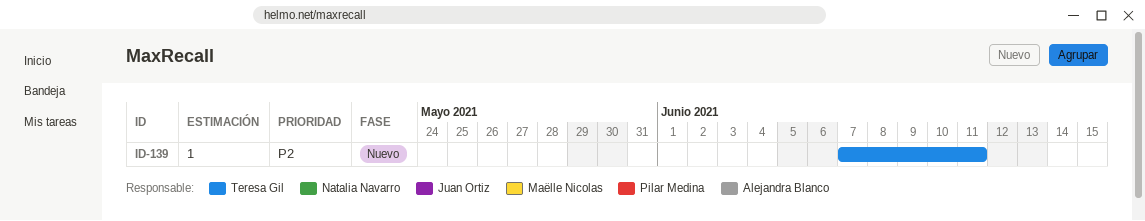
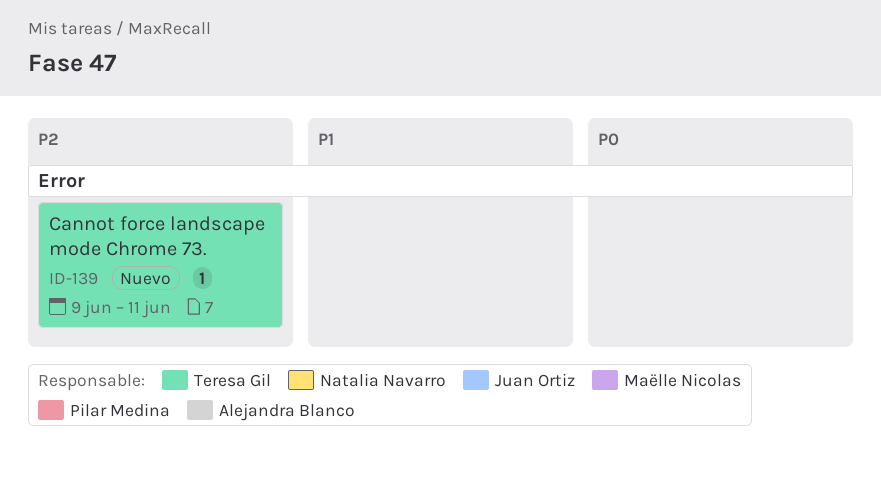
ID-139, start: Jun 7 -> Jun 9

